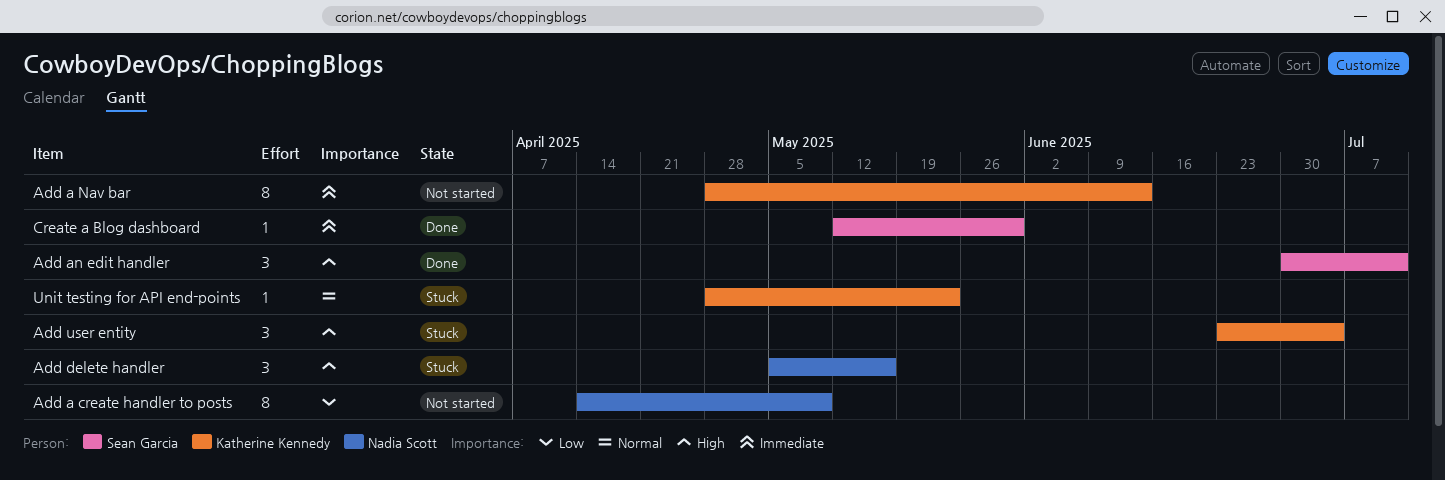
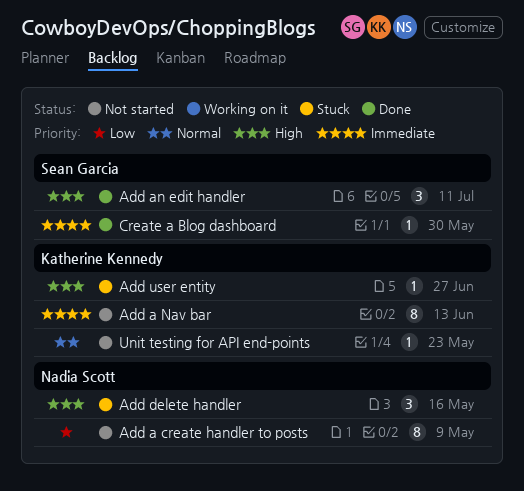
Add user entity, estimate: 3 -> 1
Add user entity, due: Jul 4 -> Jun 27
Unit testing for API end-points, status: Stuck -> Not started

